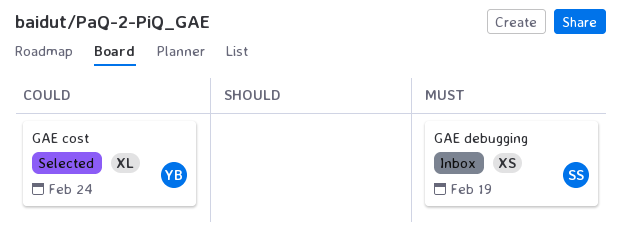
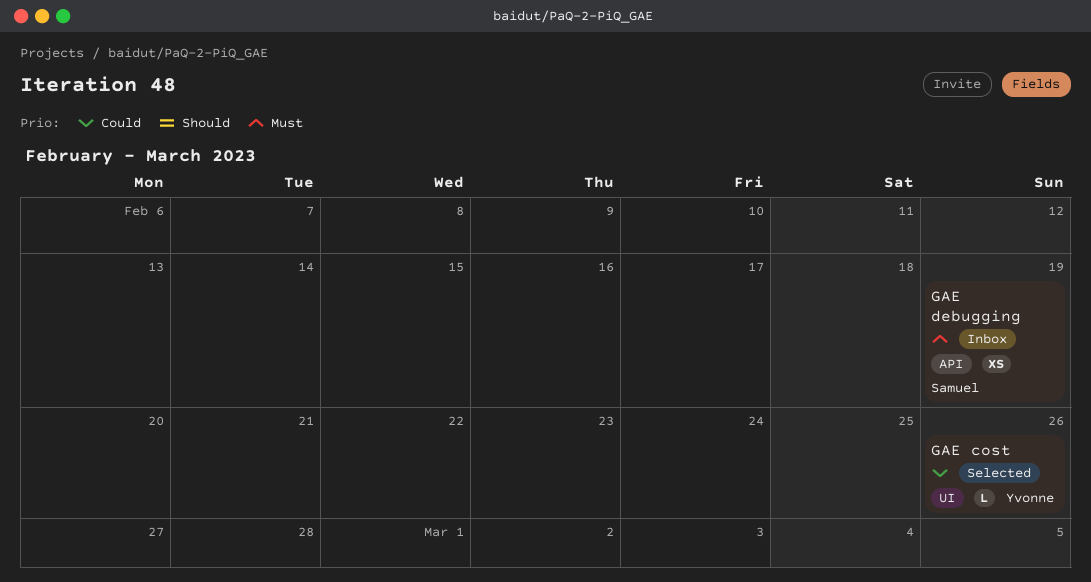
GAE cost, estimate: XL -> L
GAE cost, due: Feb 24 -> Feb 26

